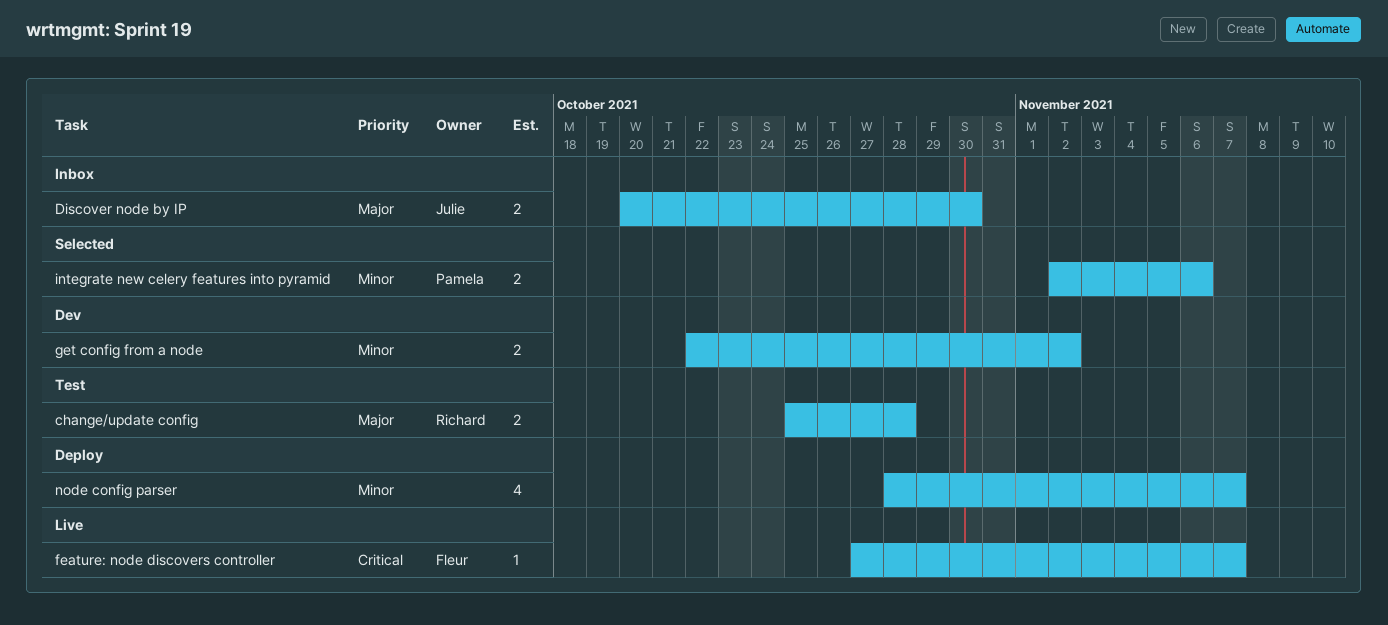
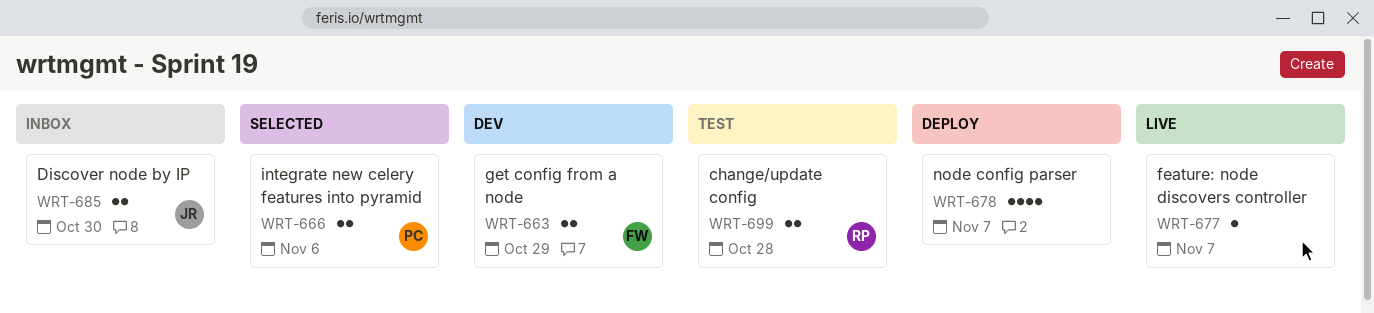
feature: node discovers controller, owner: Fleur -> none
get config from a node, owner: none -> Fleur
get config from a node, due: Nov 2 -> Oct 29

